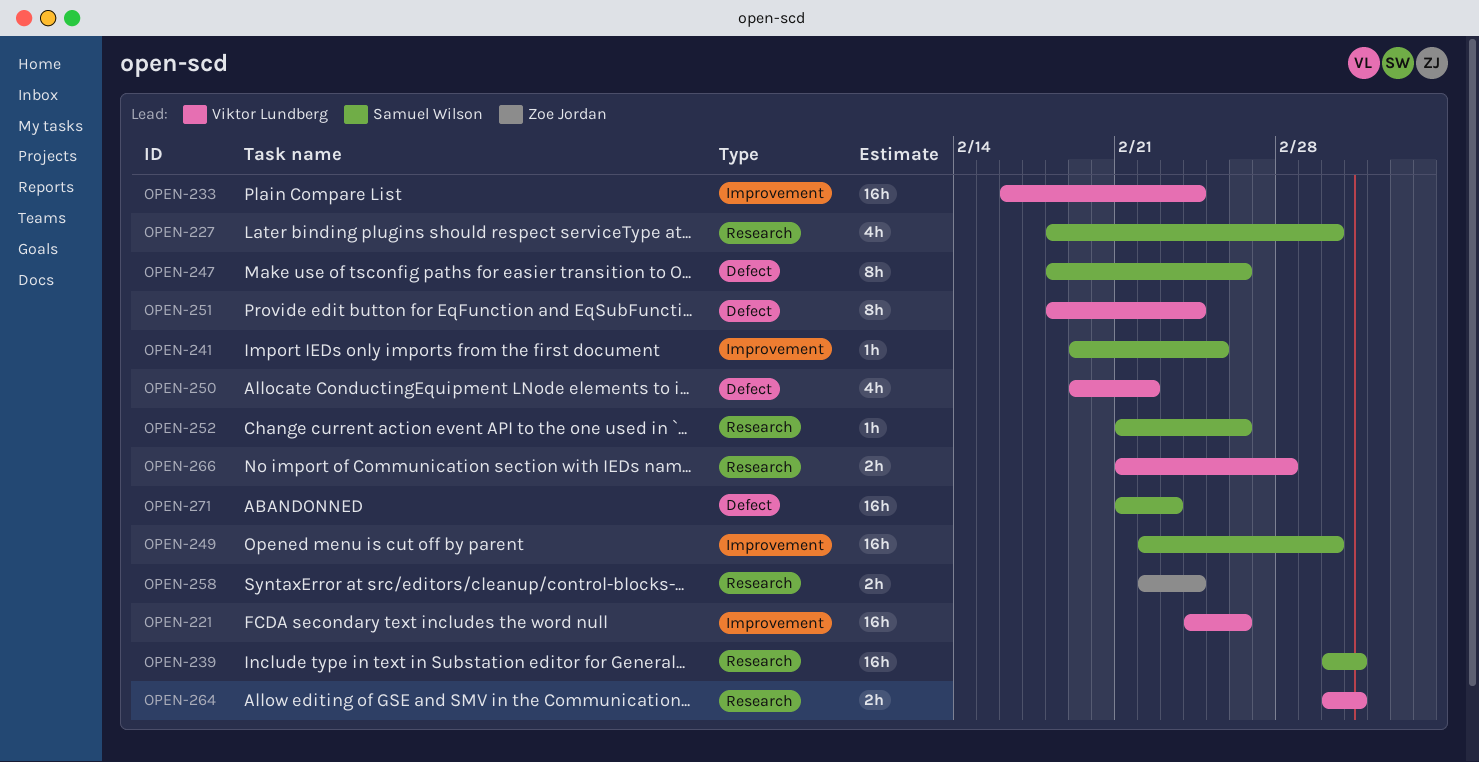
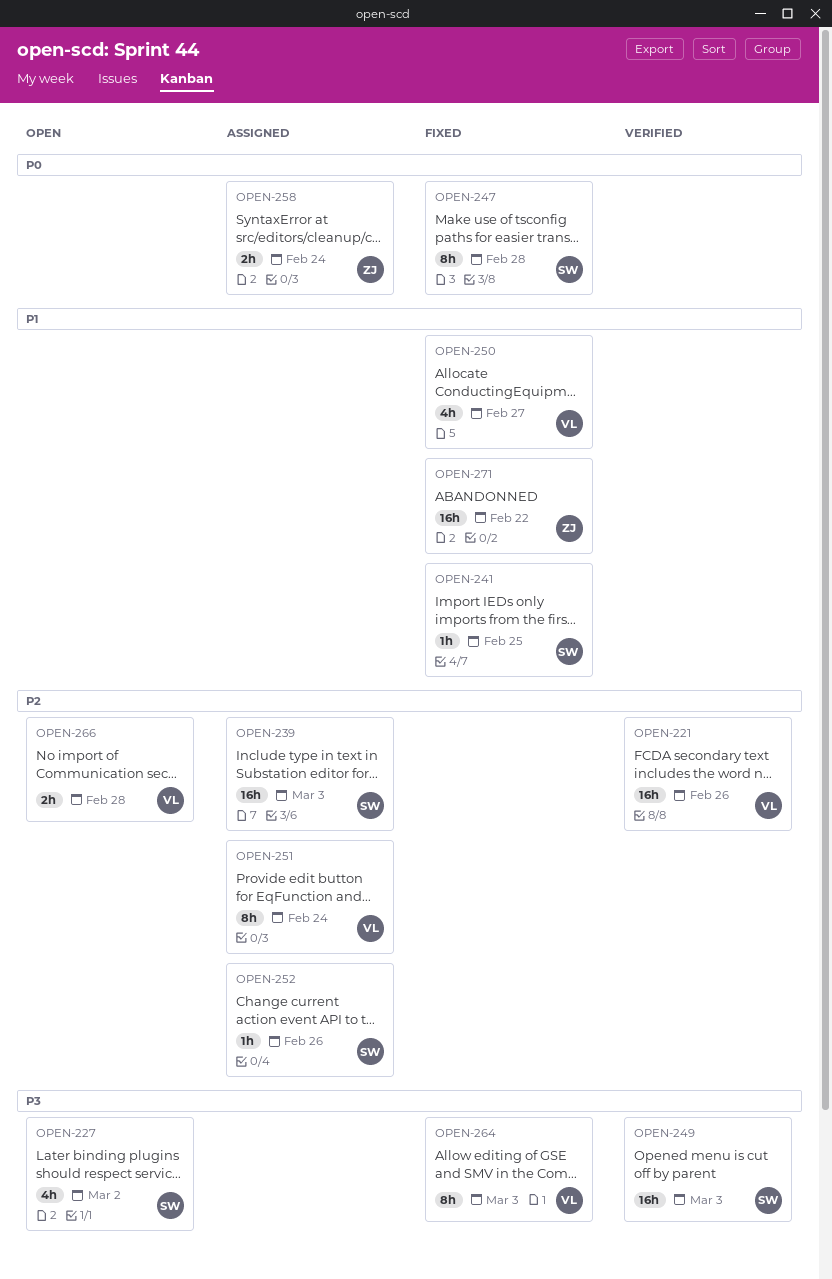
OPEN-233: present -> none
OPEN-247, due: Feb 26 -> Feb 28
OPEN-249, due: Mar 2 -> Mar 3
OPEN-250, due: Feb 22 -> Feb 27
OPEN-264, estimate: 2h -> 8h
OPEN-271, owner: Samuel Wilson -> Zoe Jordan
OPEN-271, due: Feb 23 -> Feb 22

